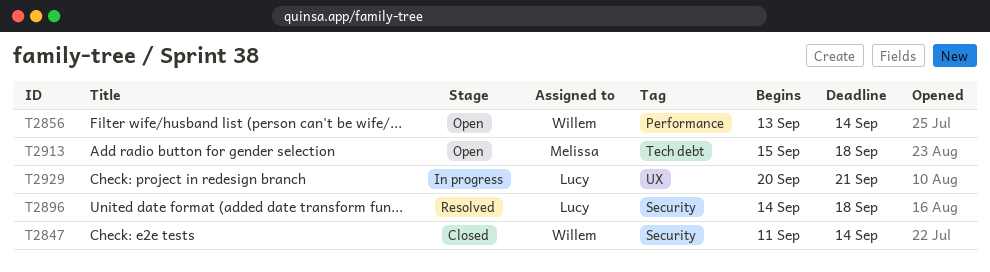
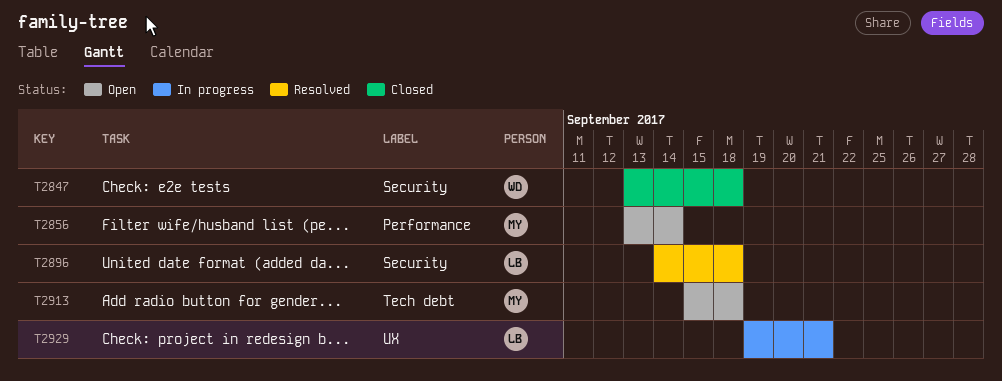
T2847, start: Sep 11 -> Sep 13
T2847, due: Sep 14 -> Sep 18
T2856, owner: Willem -> Melissa
T2929, start: Sep 20 -> Sep 19

